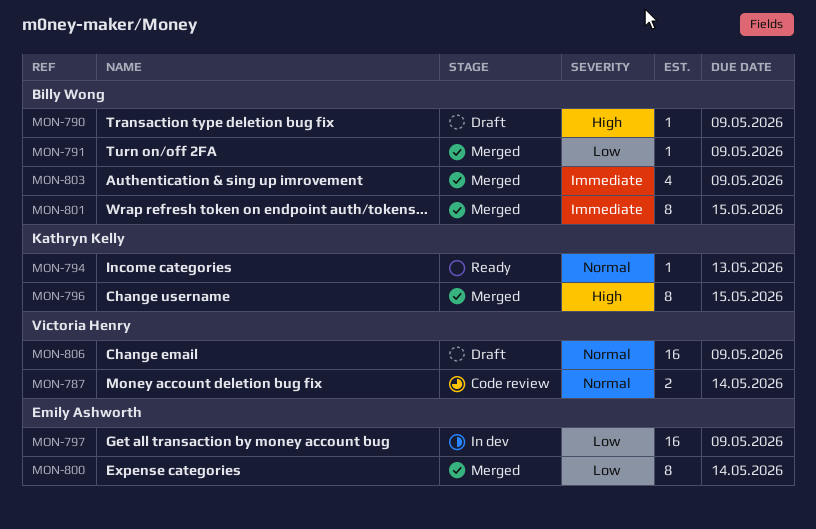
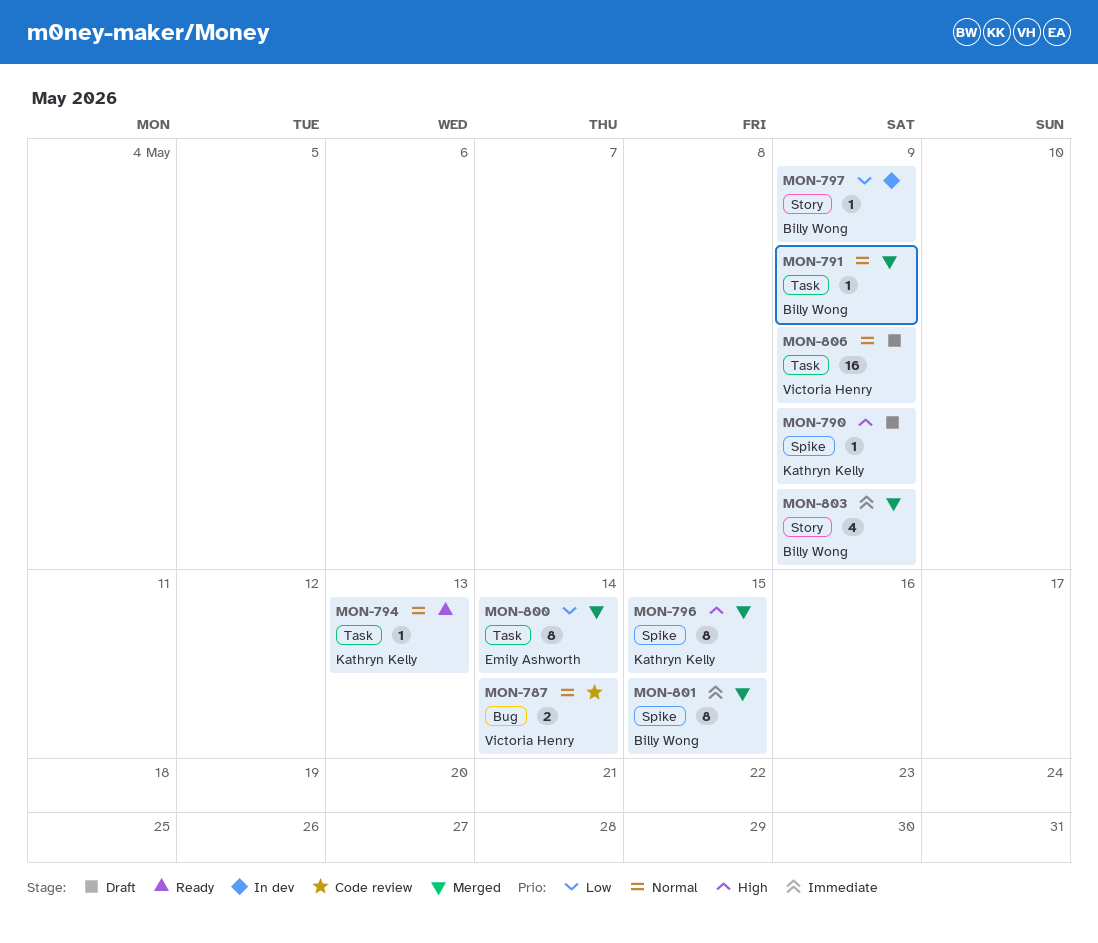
MON-790, owner: Billy Wong -> Kathryn Kelly
MON-791, priority: Low -> Normal
MON-797, owner: Emily Ashworth -> Billy Wong
MON-797, estimate: 16 -> 1

